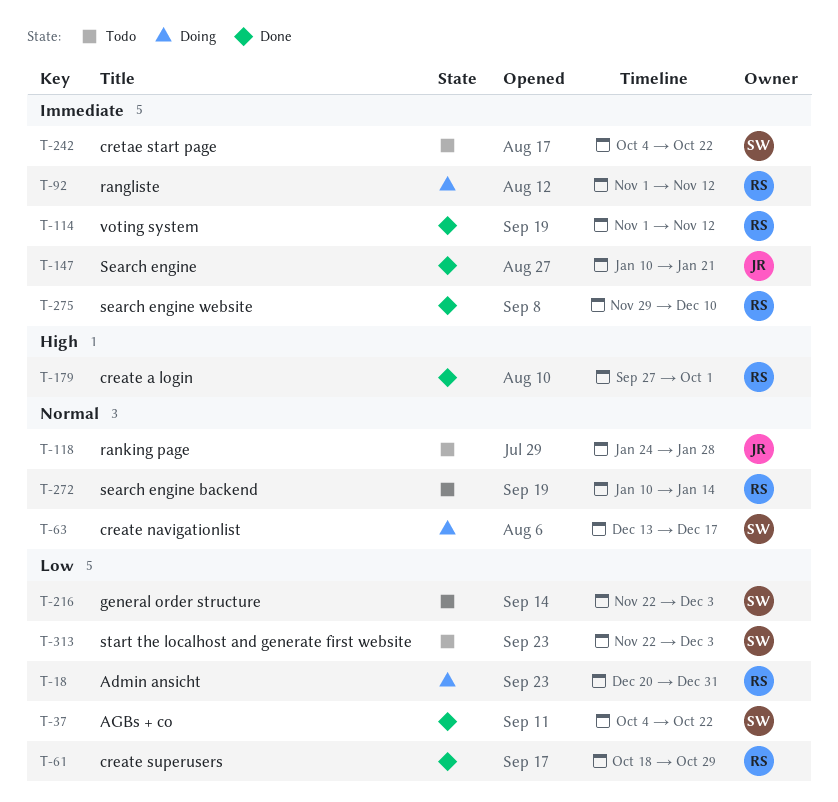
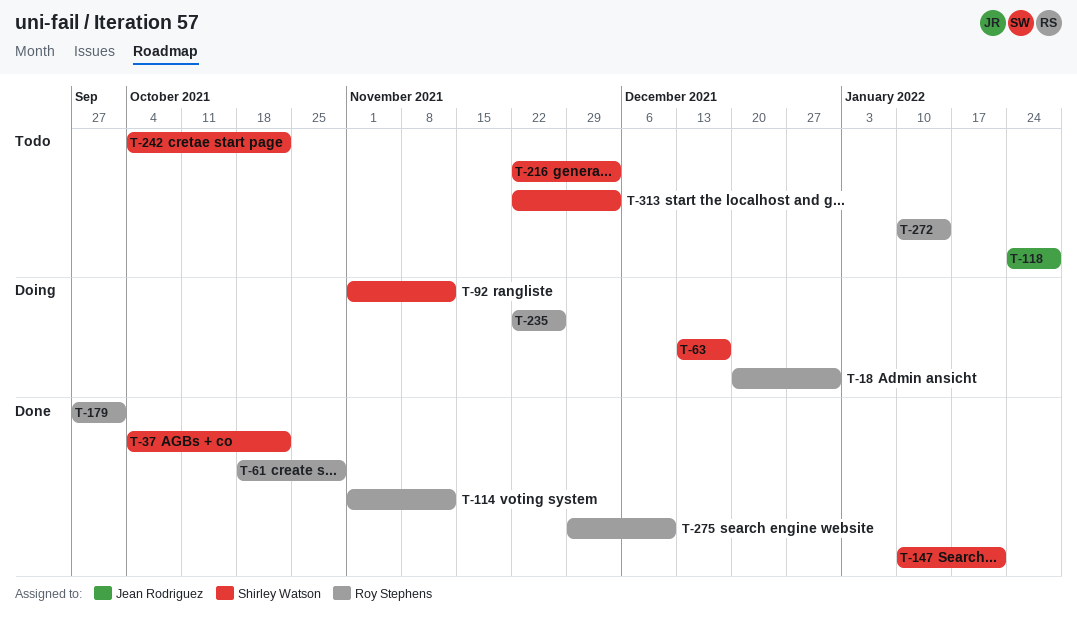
T-92, owner: Roy Stephens -> Shirley Watson
T-147, owner: Jean Rodriguez -> Shirley Watson
T-235: none -> present

